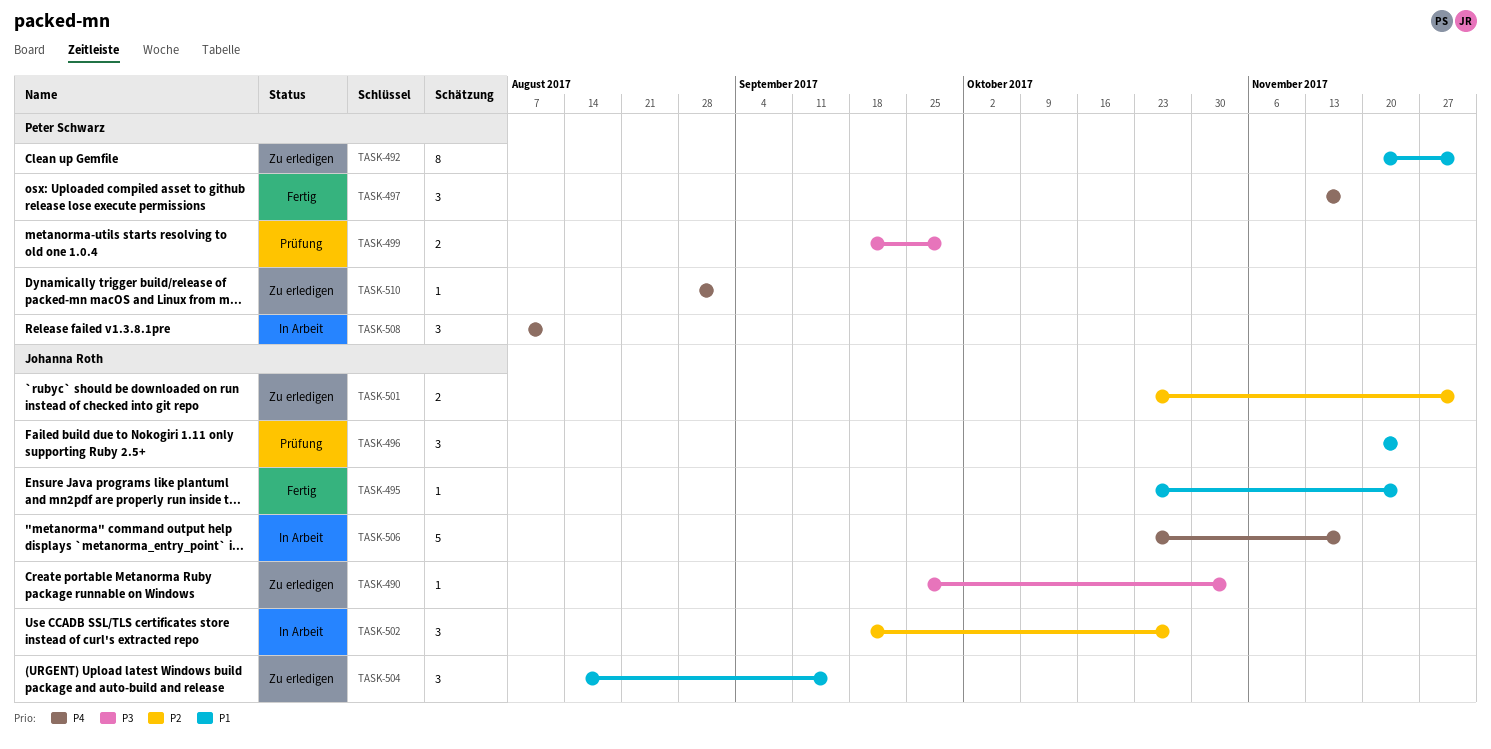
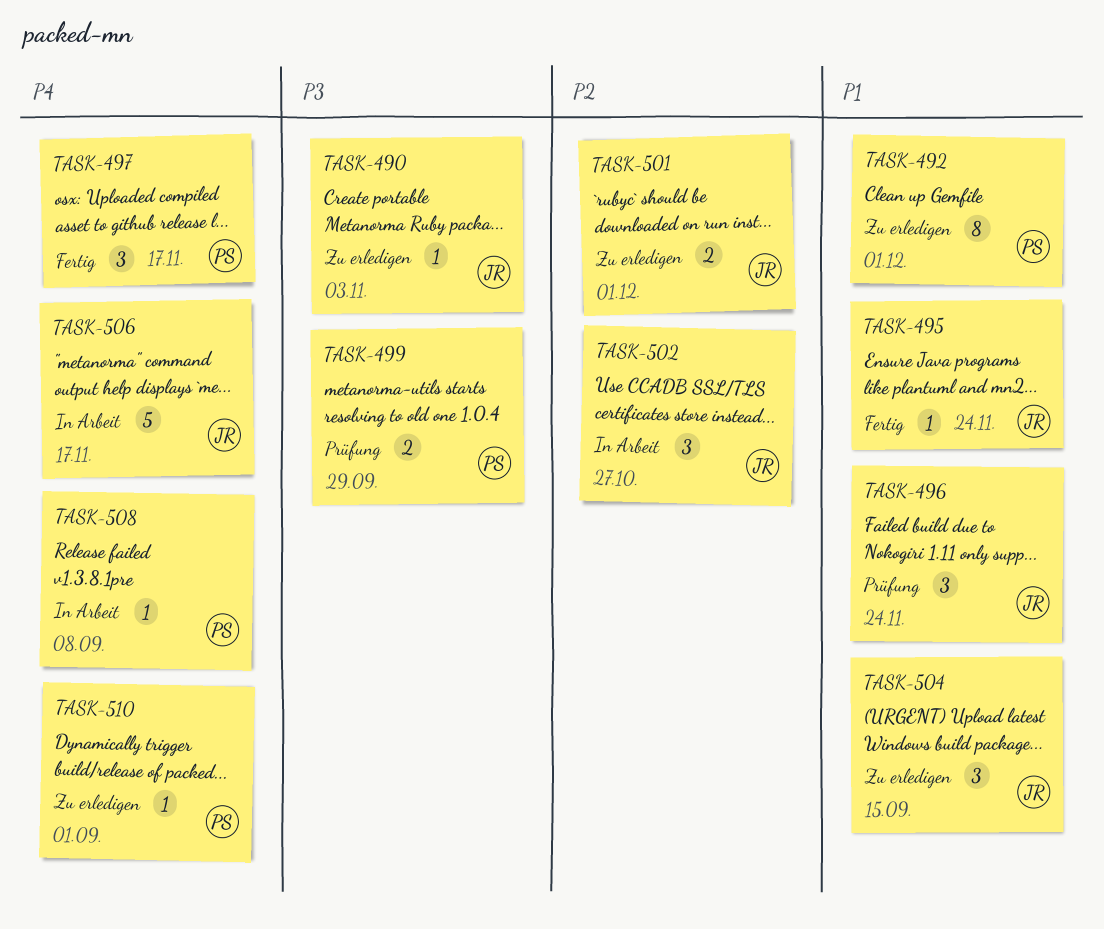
TASK-508, estimate: 3 -> 1
TASK-508, due: Aug 11 -> Sep 8

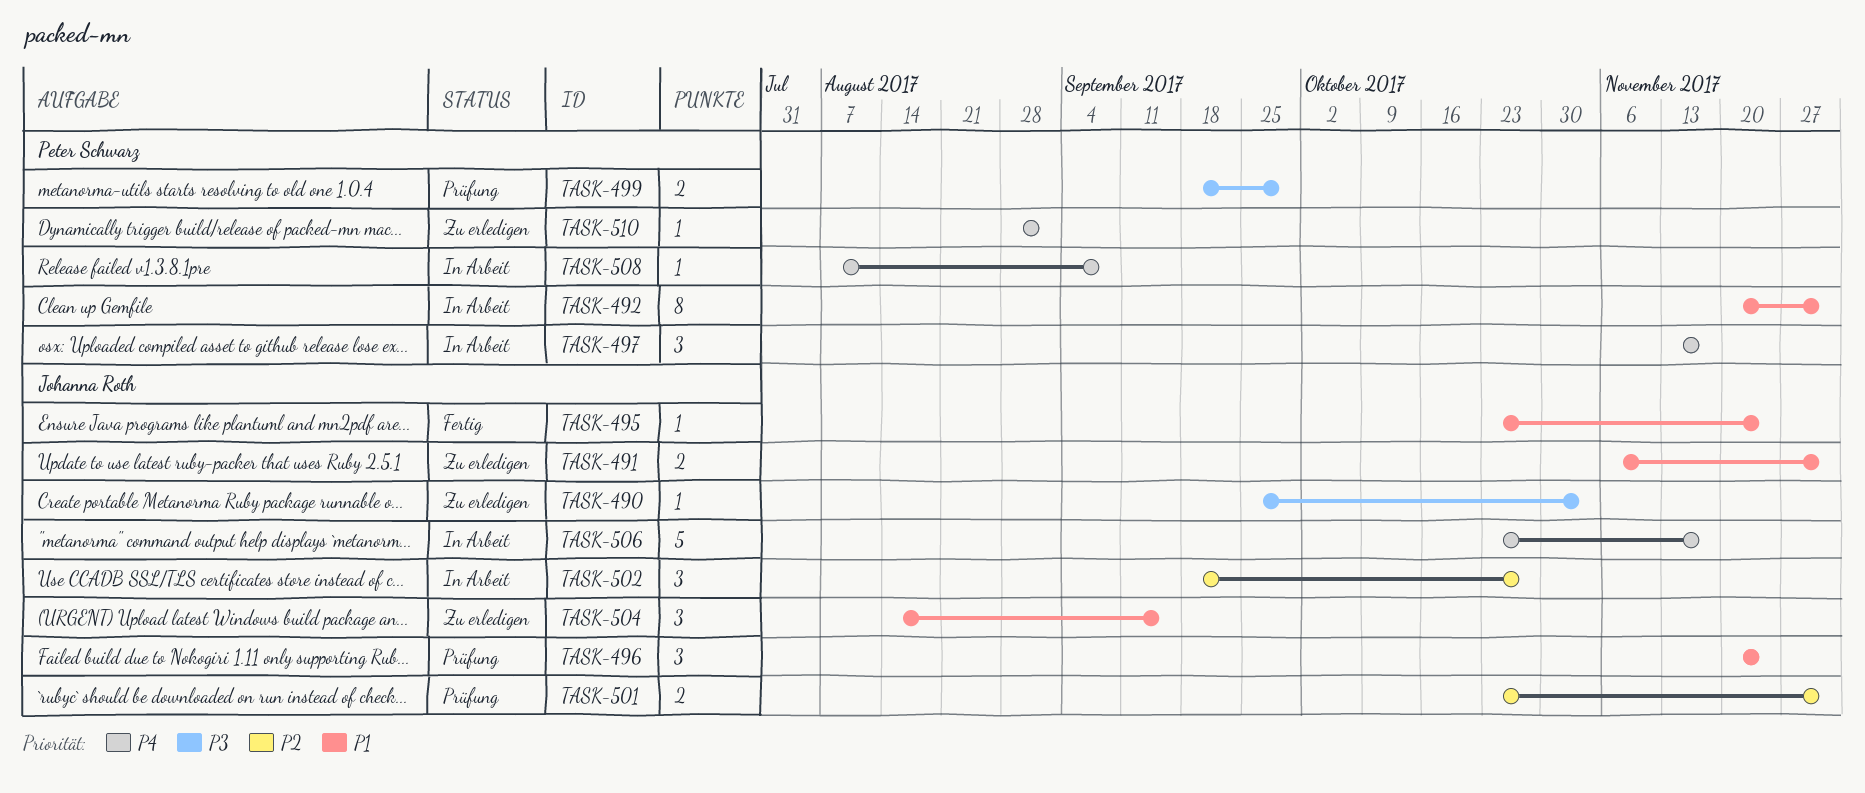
TASK-491: none -> present
TASK-492, status: Zu erledigen -> In Arbeit
TASK-497, status: Fertig -> In Arbeit
TASK-501, status: Zu erledigen -> Prüfung

